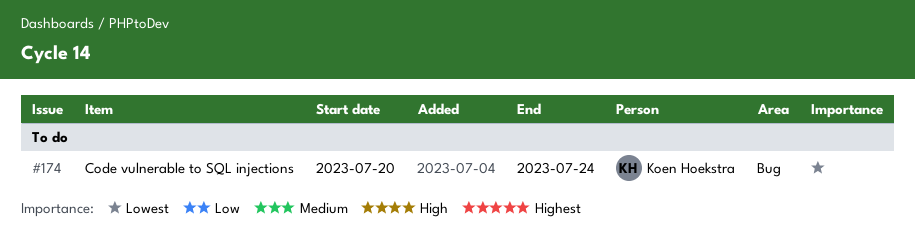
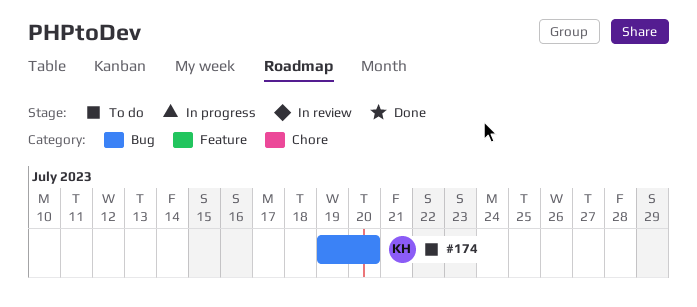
#174, start: Jul 20 -> Jul 19
#174, due: Jul 24 -> Jul 20

